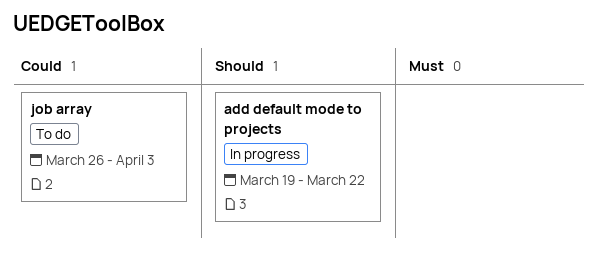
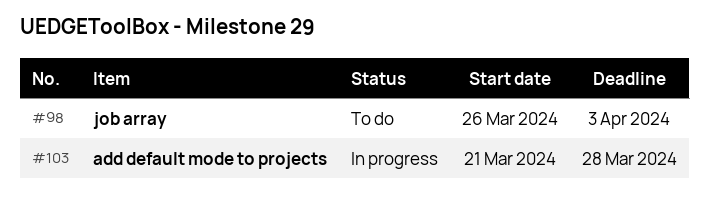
add default mode to projects, start: Mar 19 -> Mar 21
add default mode to projects, due: Mar 22 -> Mar 28

